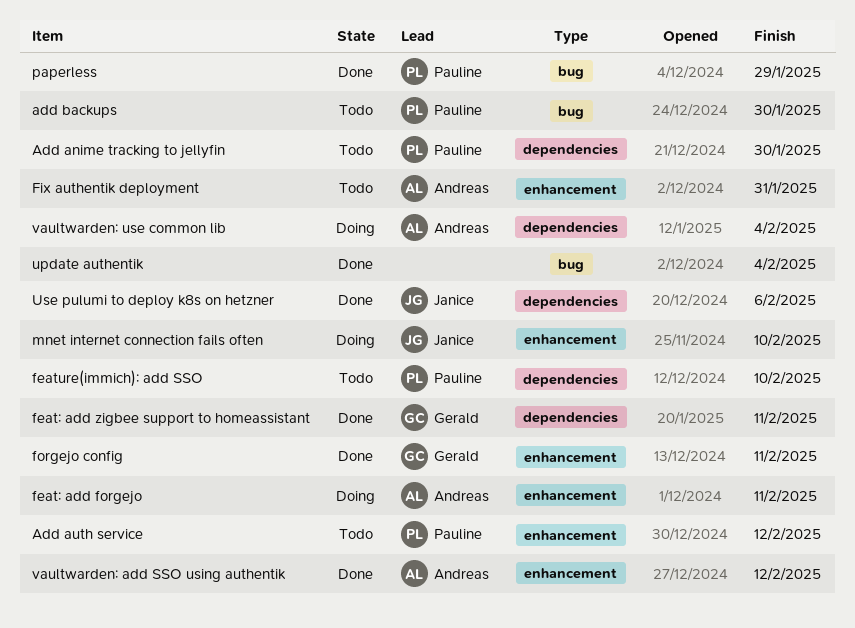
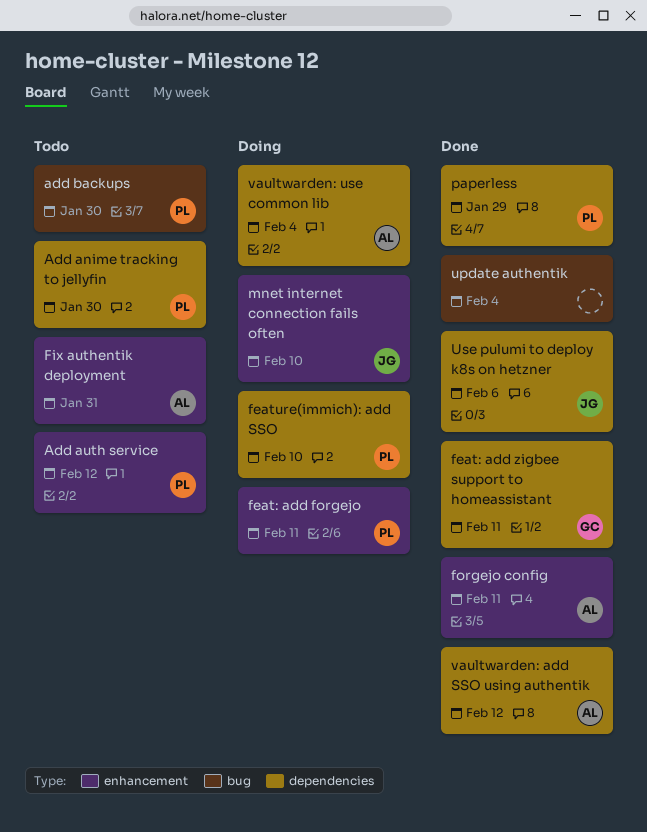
feat: add forgejo, owner: Andreas -> Pauline
feature(immich): add SSO, status: Todo -> Doing
forgejo config, owner: Gerald -> Andreas
paperless, label: bug -> dependencies
vaultwarden: add SSO using authentik, label: enhancement -> dependencies

